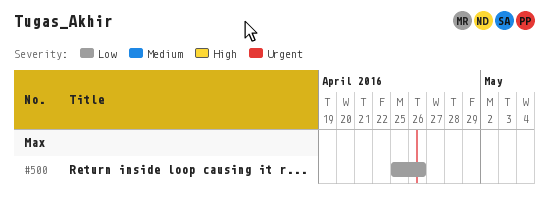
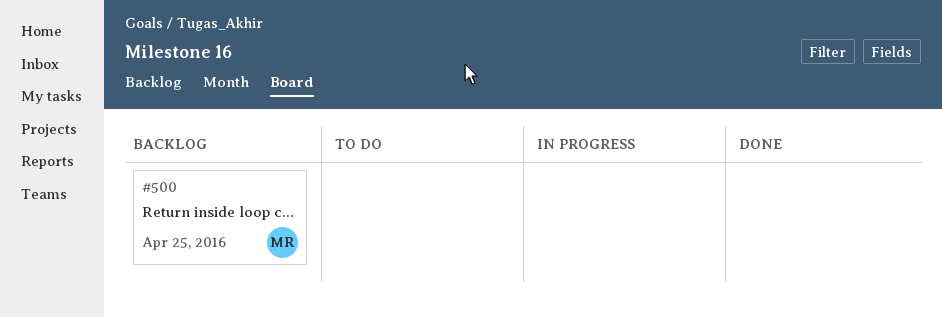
#500, due: Apr 26 -> Apr 25

